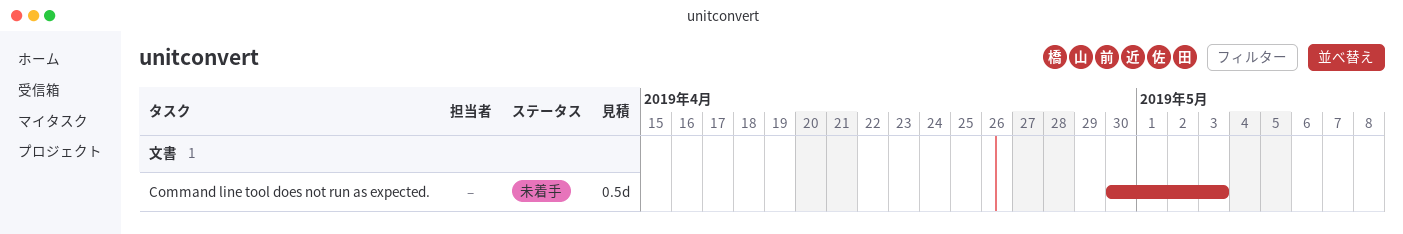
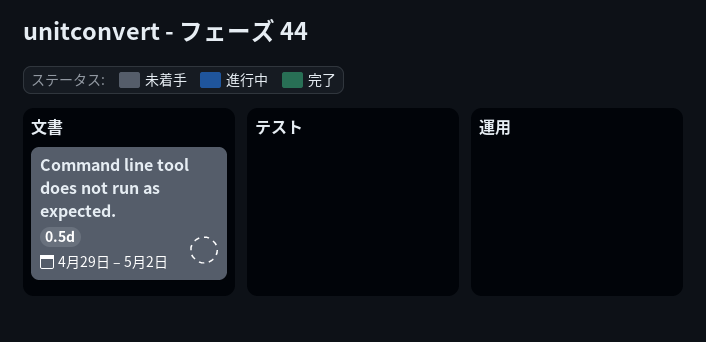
Command line tool does not run as expected., start: Apr 30 -> Apr 29
Command line tool does not run as expected., due: May 3 -> May 2

